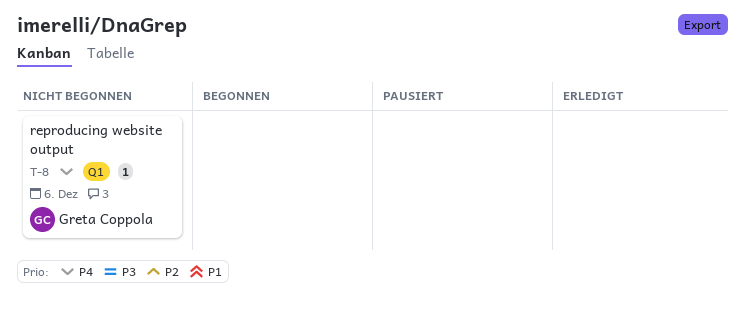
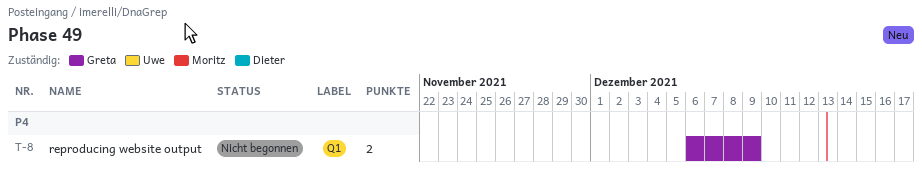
T-8, estimate: 1 -> 2
T-8, due: Dec 6 -> Dec 9

